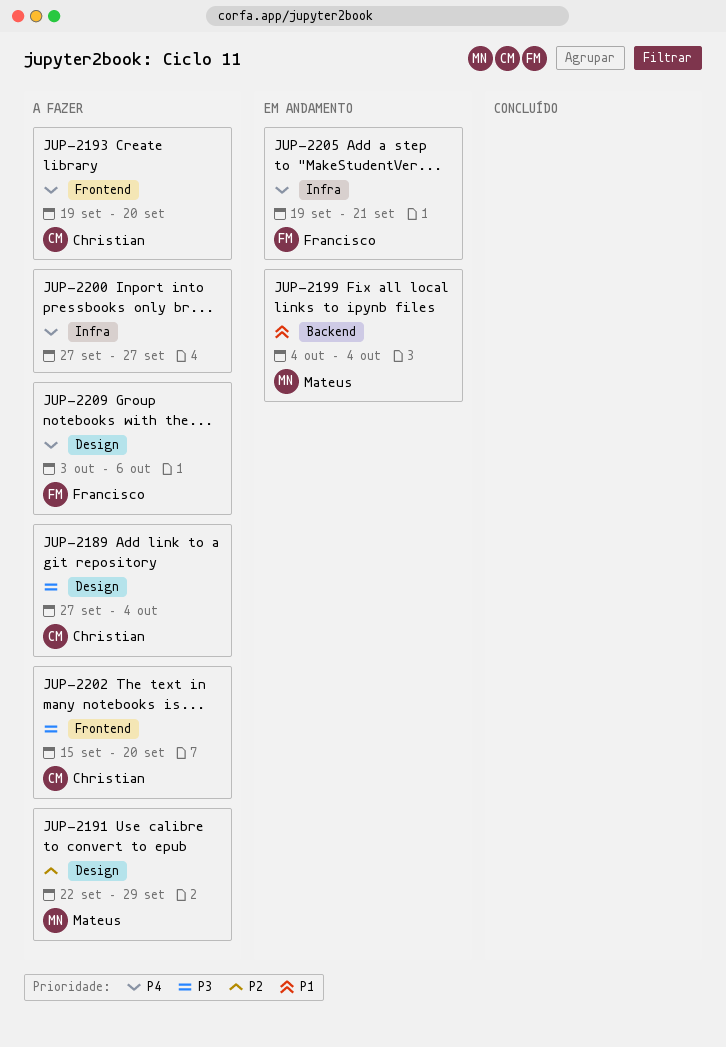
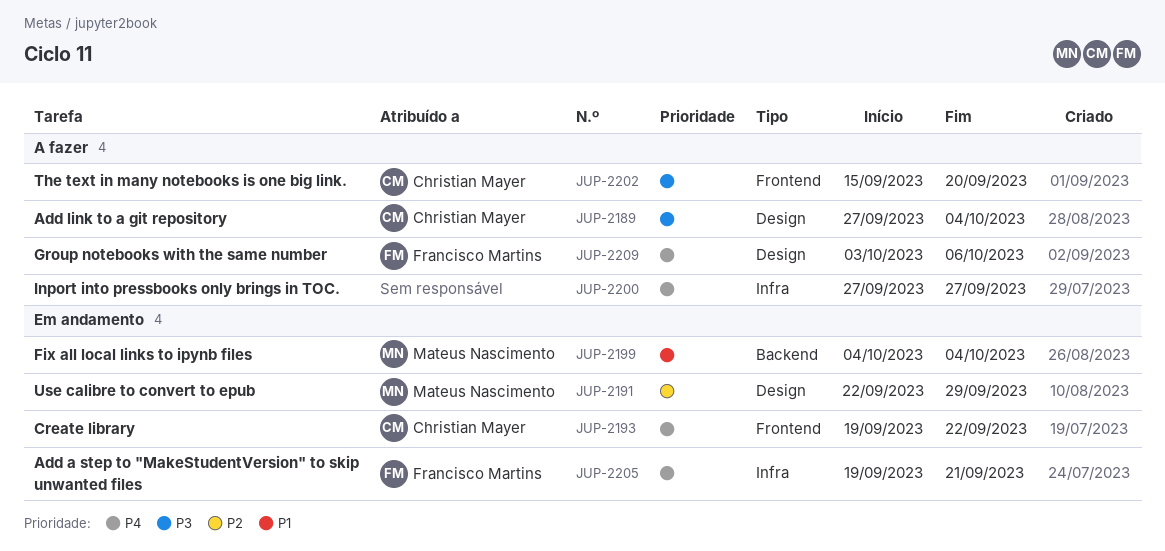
JUP-2191, status: A fazer -> Em andamento
JUP-2193, status: A fazer -> Em andamento
JUP-2193, due: Sep 20 -> Sep 22

